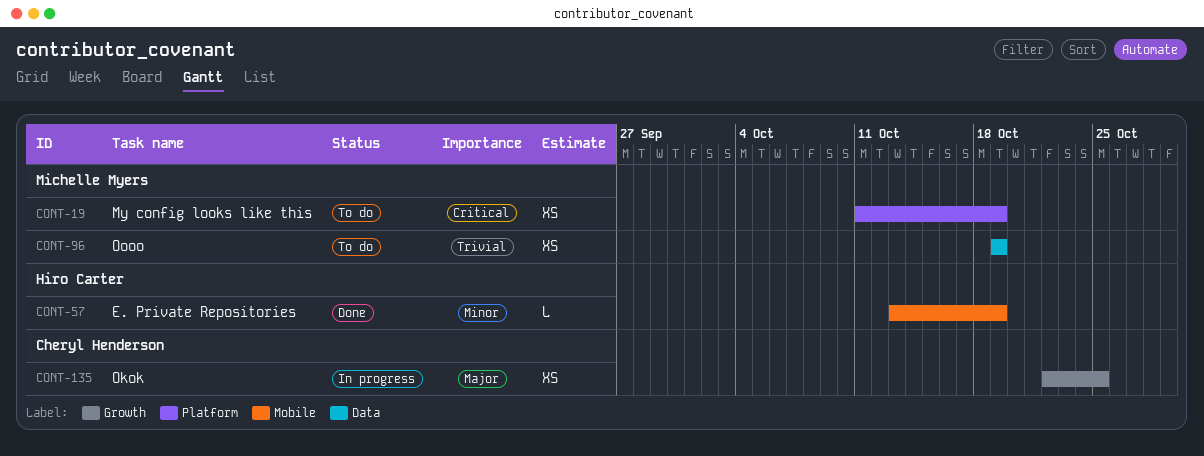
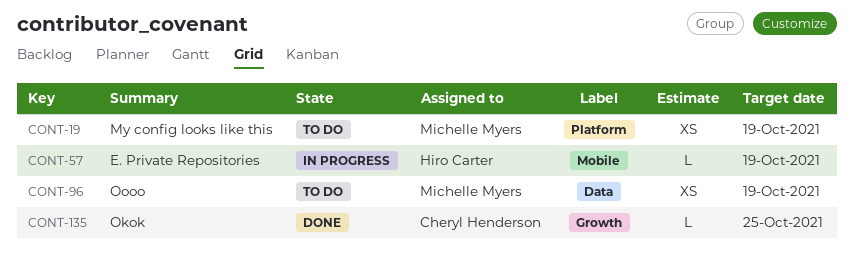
CONT-57, status: Done -> In progress
CONT-135, status: In progress -> Done
CONT-135, estimate: XS -> L

